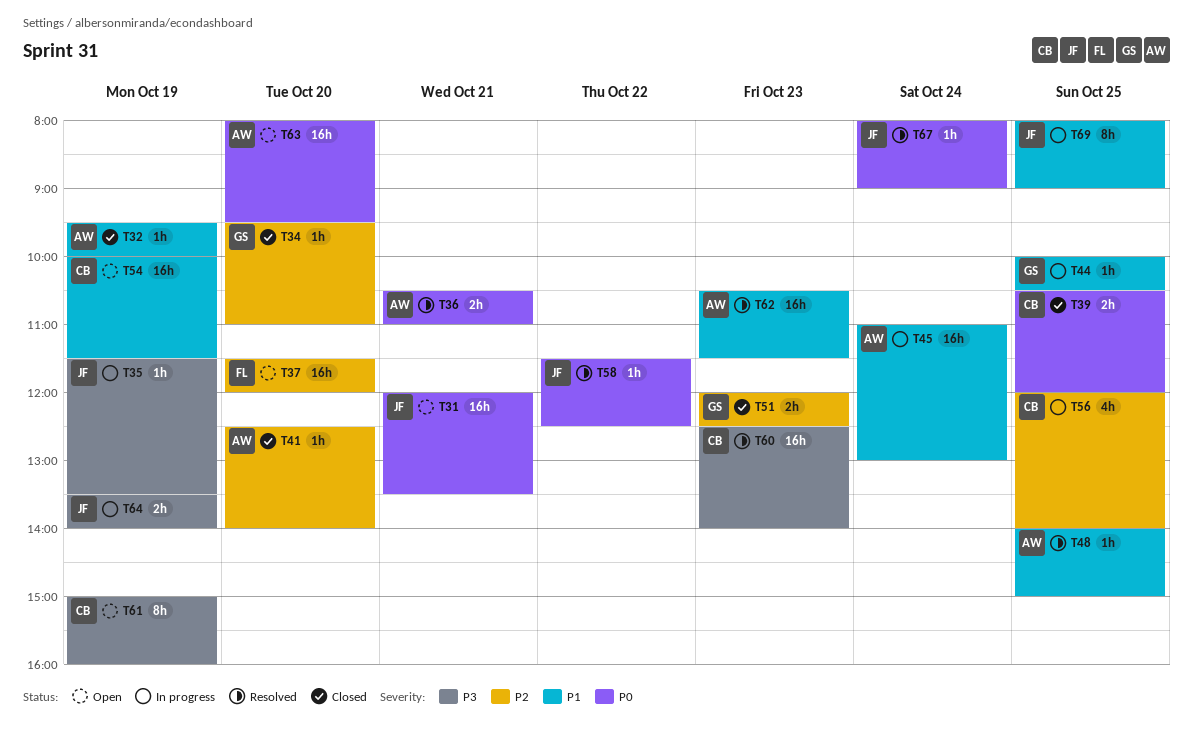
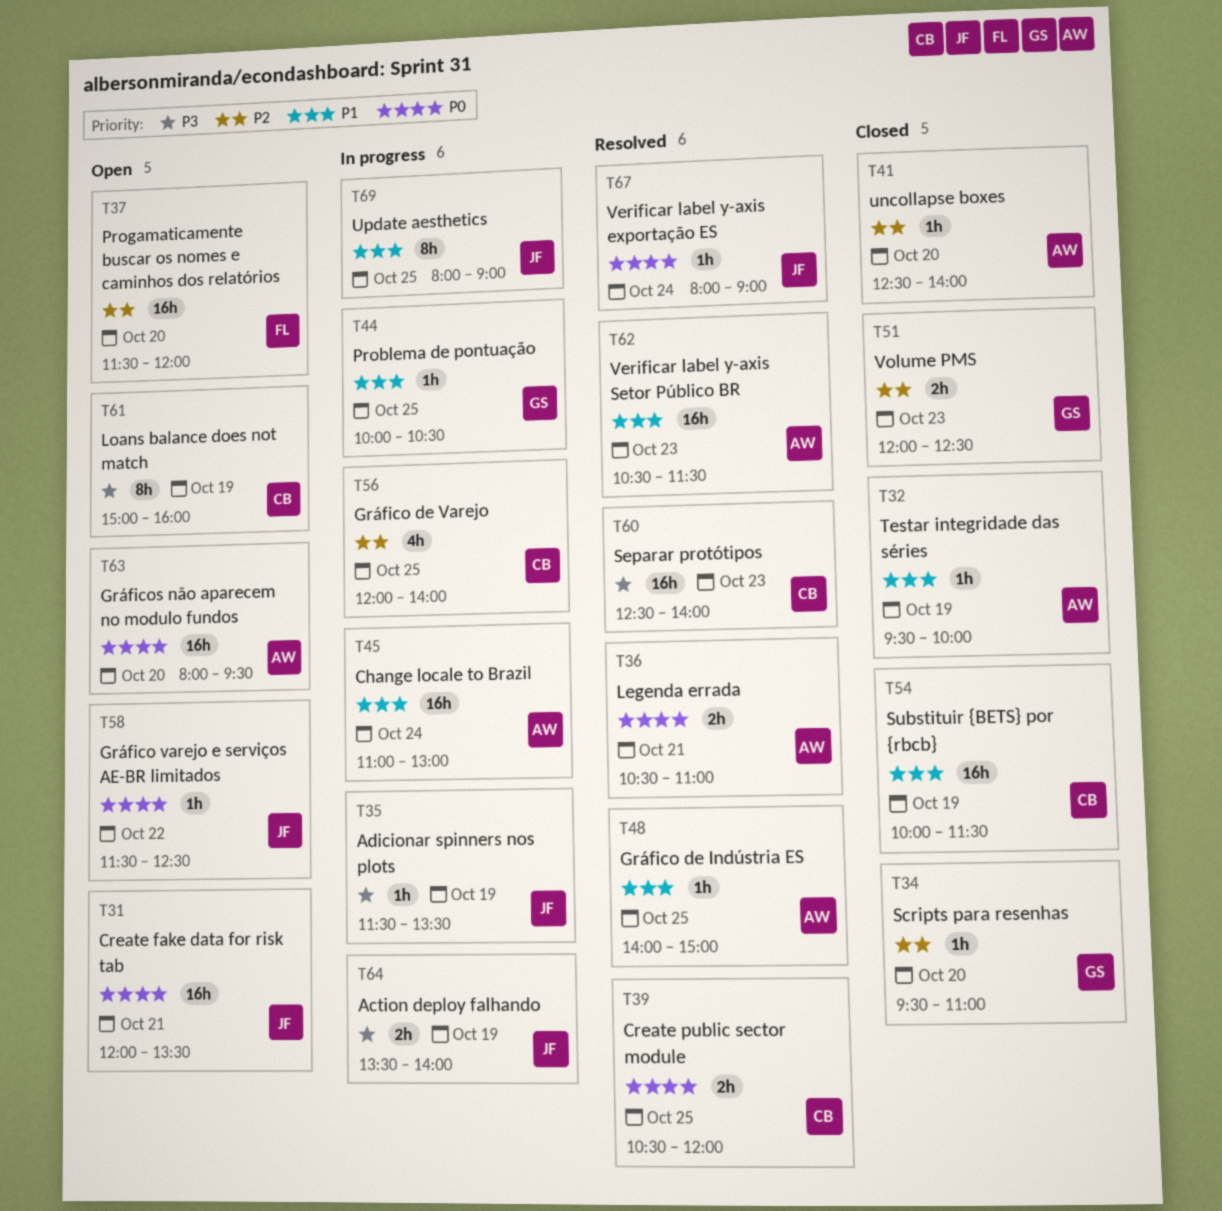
T39, status: Closed -> Resolved
T54, status: Open -> Closed
T58, status: Resolved -> Open

